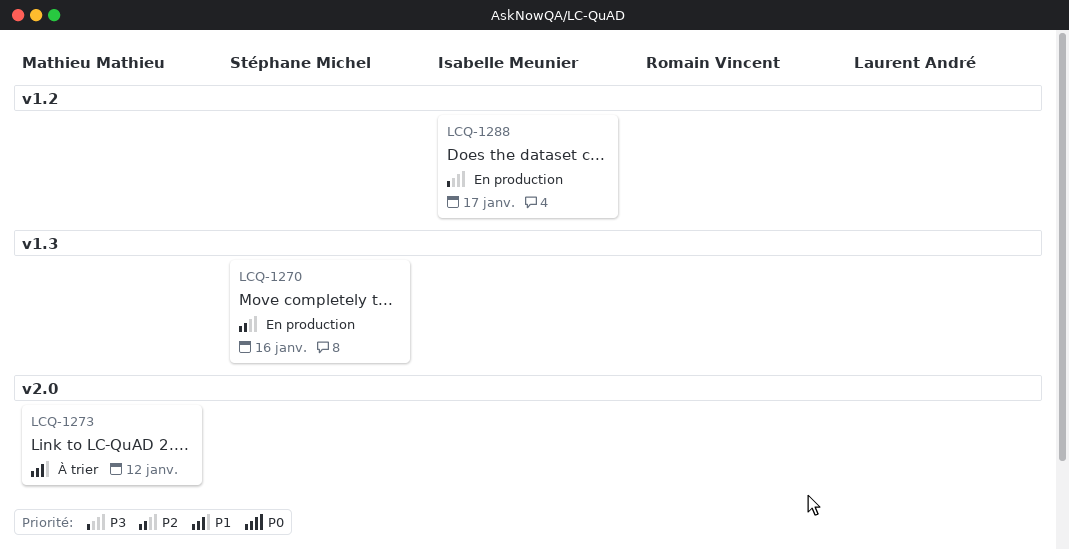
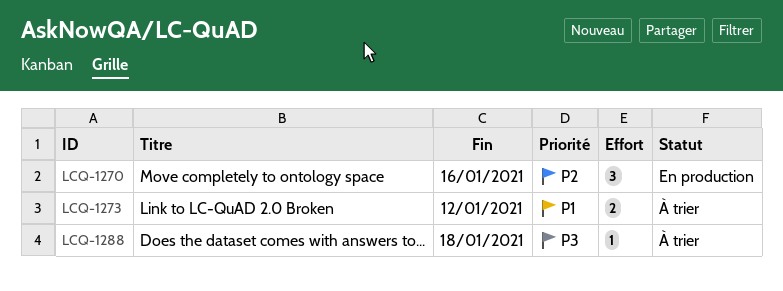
LCQ-1288, status: En production -> À trier
LCQ-1288, due: Jan 17 -> Jan 18

